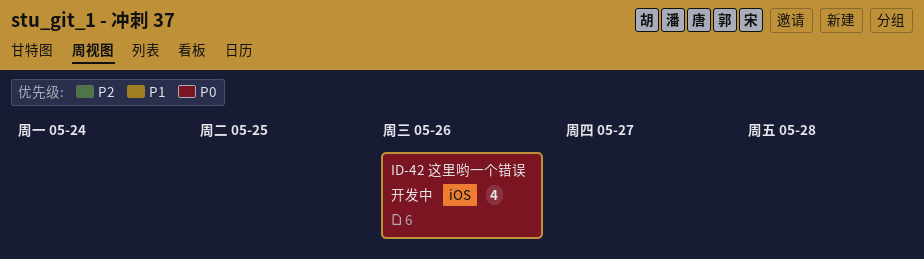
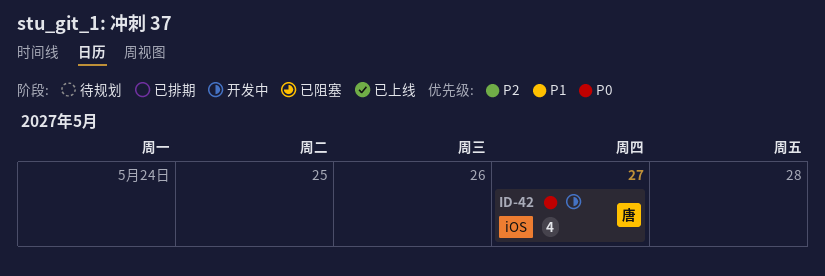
ID-42, due: May 26 -> May 27

